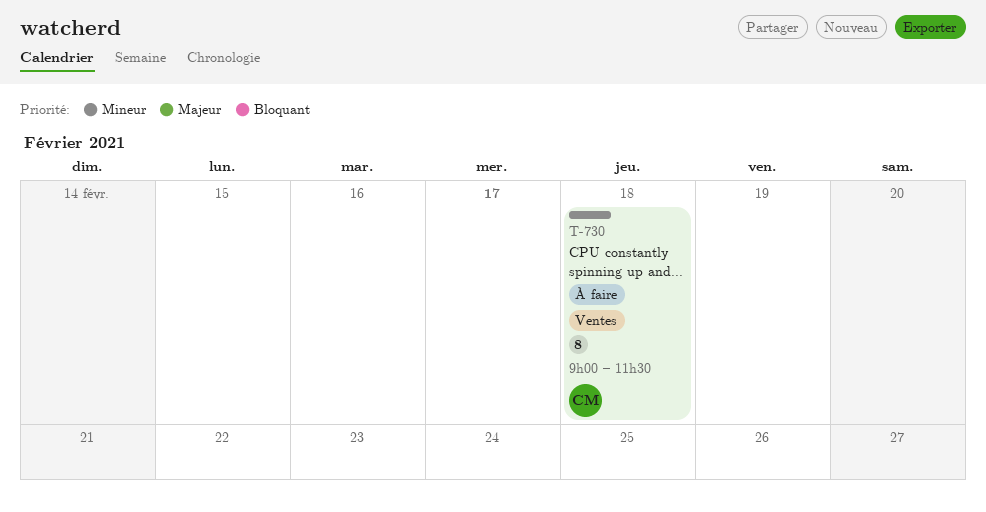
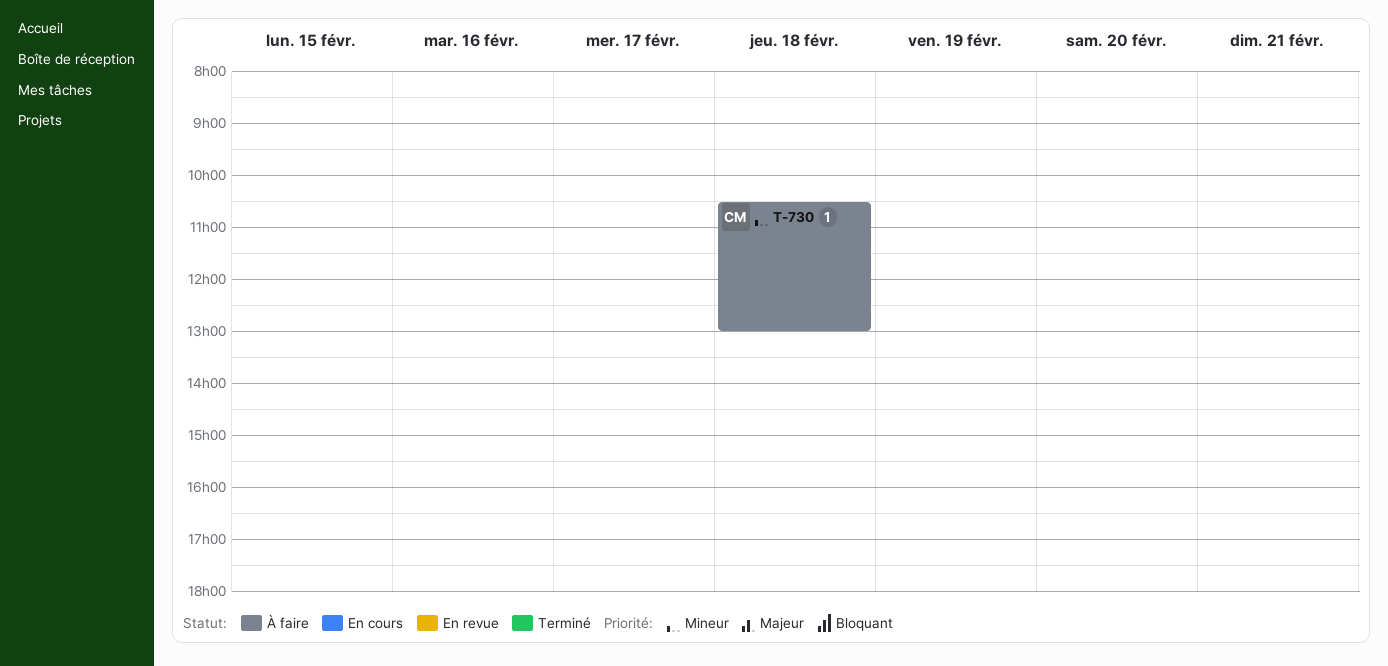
T-730, estimate: 8 -> 1
T-730, begins: 09:00 -> 10:30
T-730, ends: 11:30 -> 13:00

